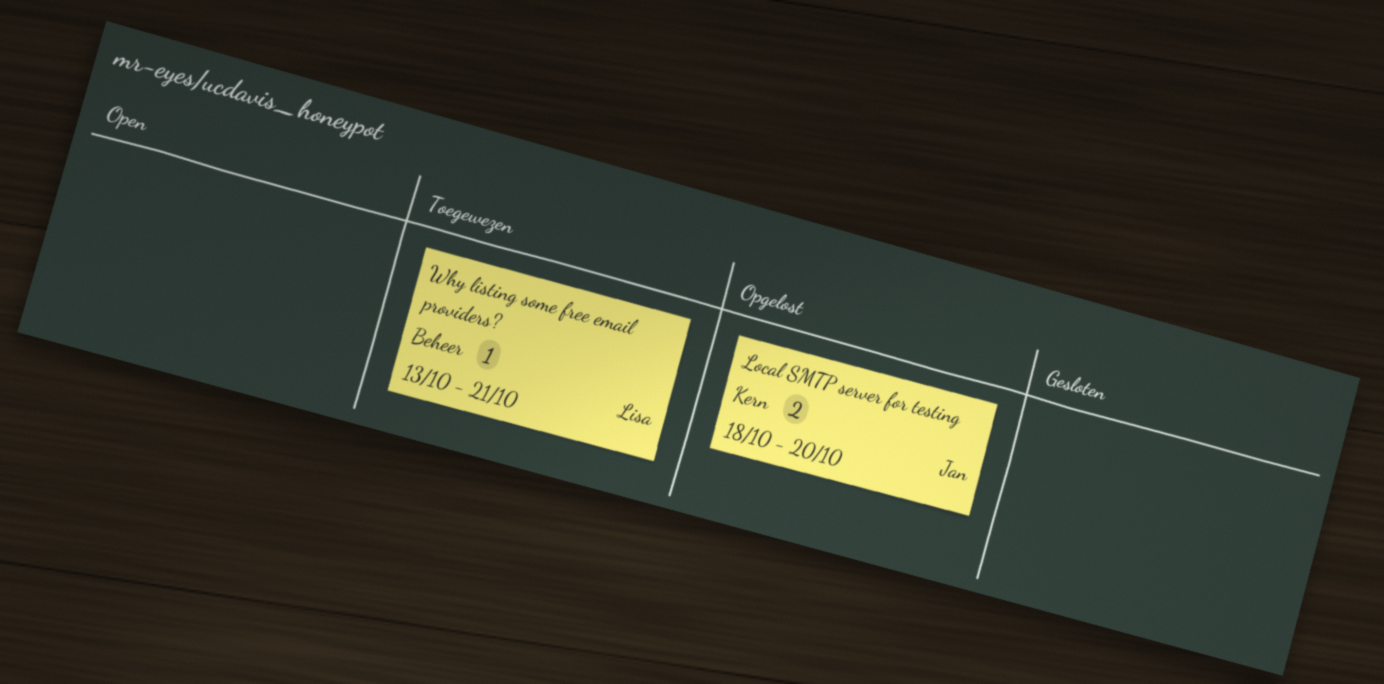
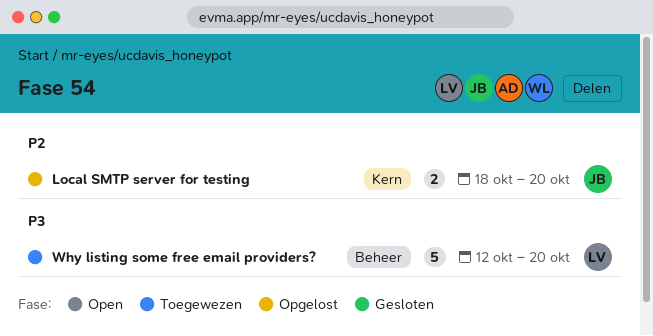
Why listing some free email providers?, estimate: 1 -> 5
Why listing some free email providers?, start: Oct 13 -> Oct 12
Why listing some free email providers?, due: Oct 21 -> Oct 20

